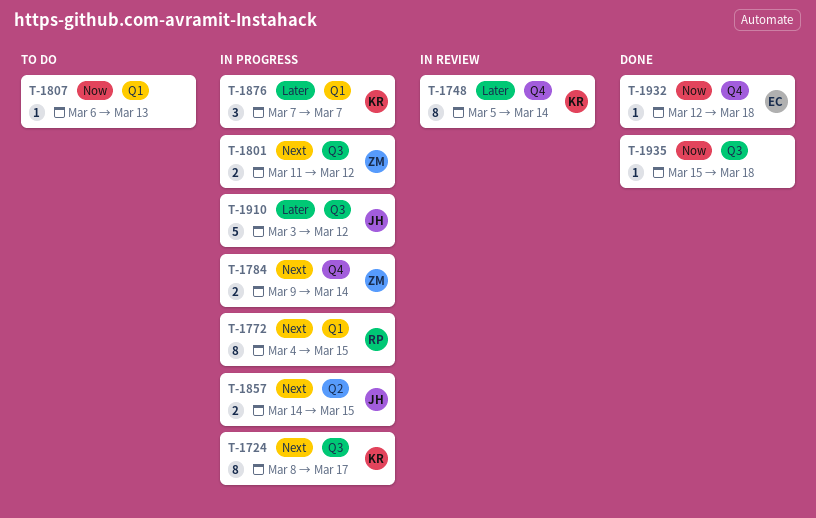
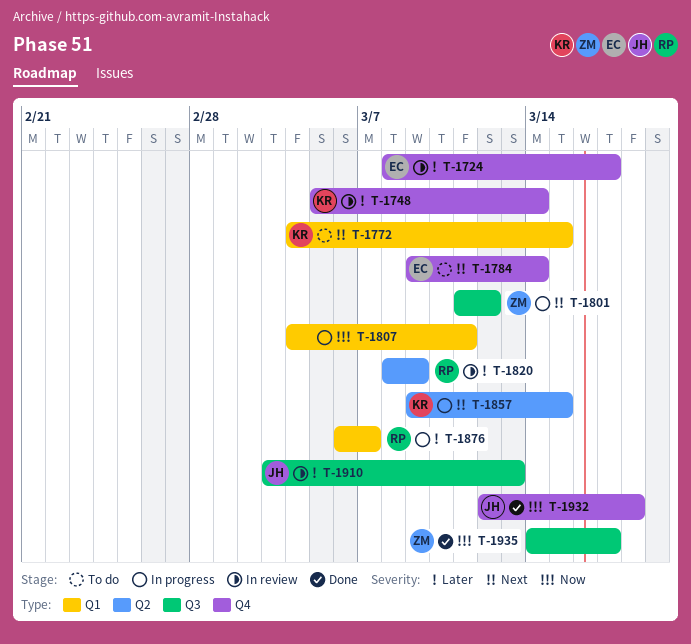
T-1724, status: In progress -> In review
T-1724, owner: KR -> EC
T-1724, priority: Next -> Later
T-1724, label: Q3 -> Q4
T-1772, status: In progress -> To do
T-1772, owner: RP -> KR
T-1784, status: In progress -> To do
T-1784, owner: ZM -> EC
T-1807, status: To do -> In progress
T-1807, start: Mar 6 -> Mar 4
T-1807, due: Mar 13 -> Mar 11
T-1820: none -> present
T-1857, owner: JH -> KR
T-1857, start: Mar 14 -> Mar 9
T-1876, owner: KR -> RP
T-1876, start: Mar 7 -> Mar 6
T-1910, status: In progress -> In review
T-1910, due: Mar 12 -> Mar 13
T-1932, owner: EC -> JH
T-1935, owner: none -> ZM
T-1935, start: Mar 15 -> Mar 14
T-1935, due: Mar 18 -> Mar 17

